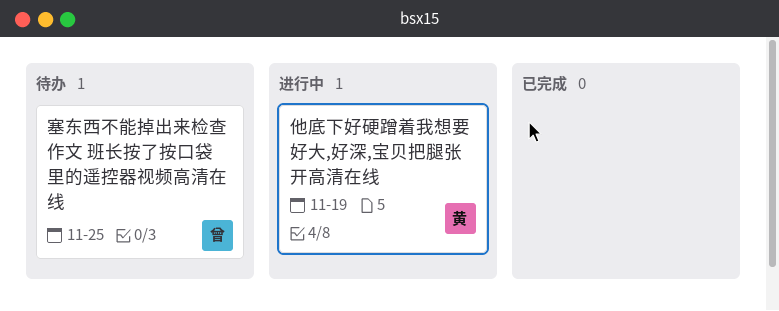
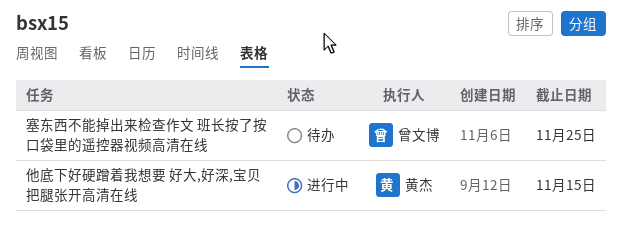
他底下好硬蹭着我想要 好大,好深,宝贝把腿张开高清在线, due: Nov 19 -> Nov 15

